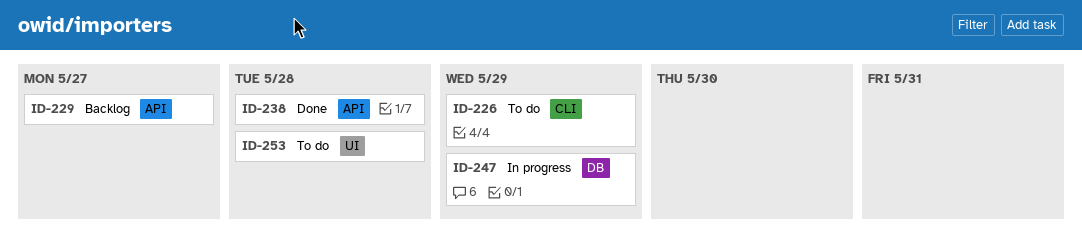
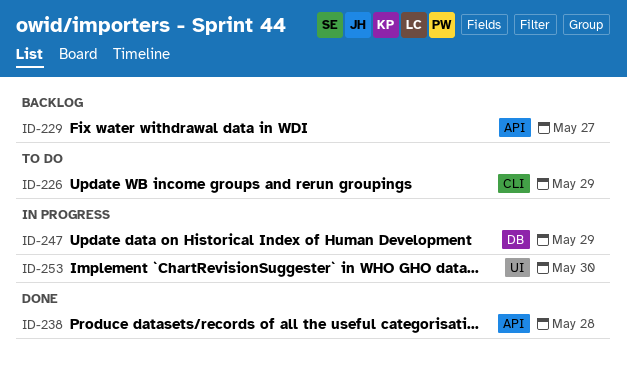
ID-253, status: To do -> In progress
ID-253, due: May 28 -> May 30

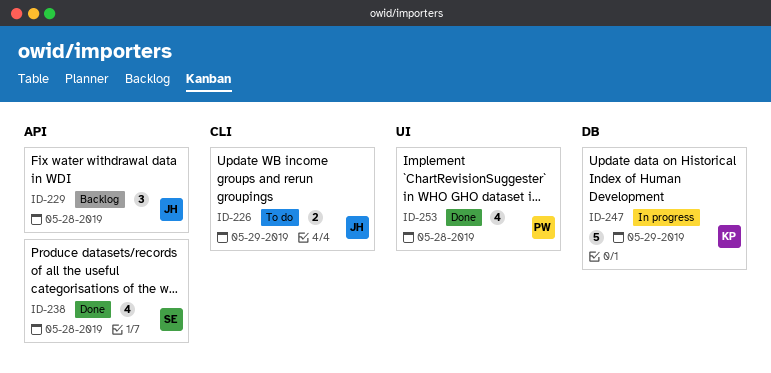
ID-229, due: May 27 -> May 28
ID-253, status: In progress -> Done
ID-253, due: May 30 -> May 28

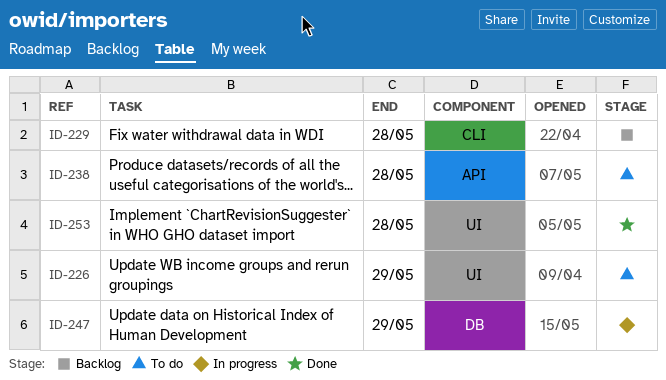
ID-226, label: CLI -> UI
ID-229, label: API -> CLI
ID-238, status: Done -> To do

